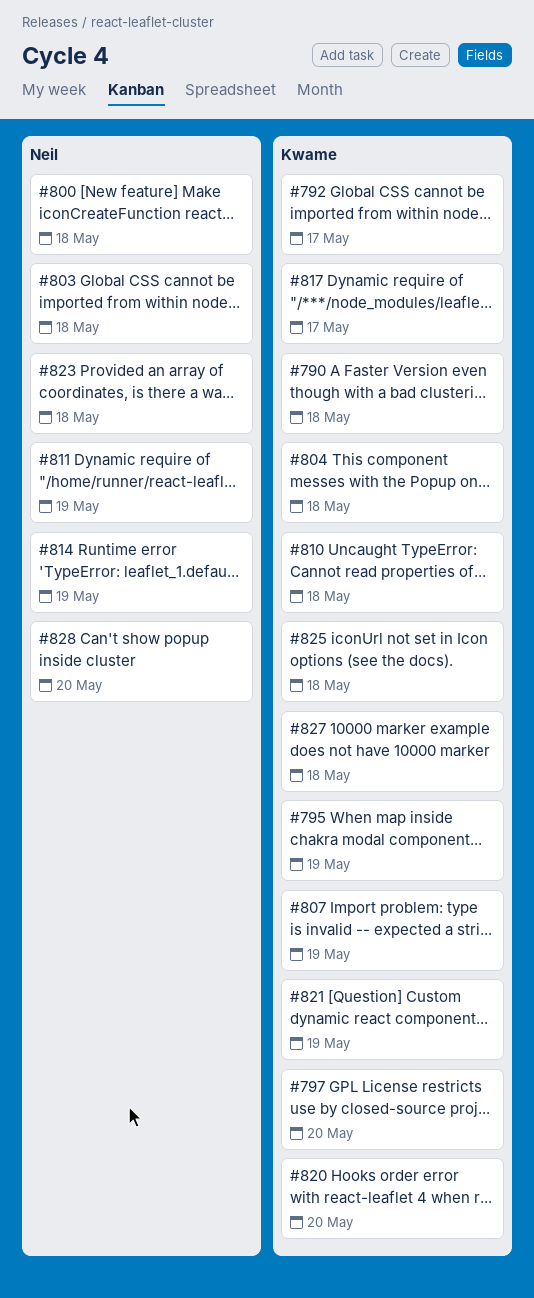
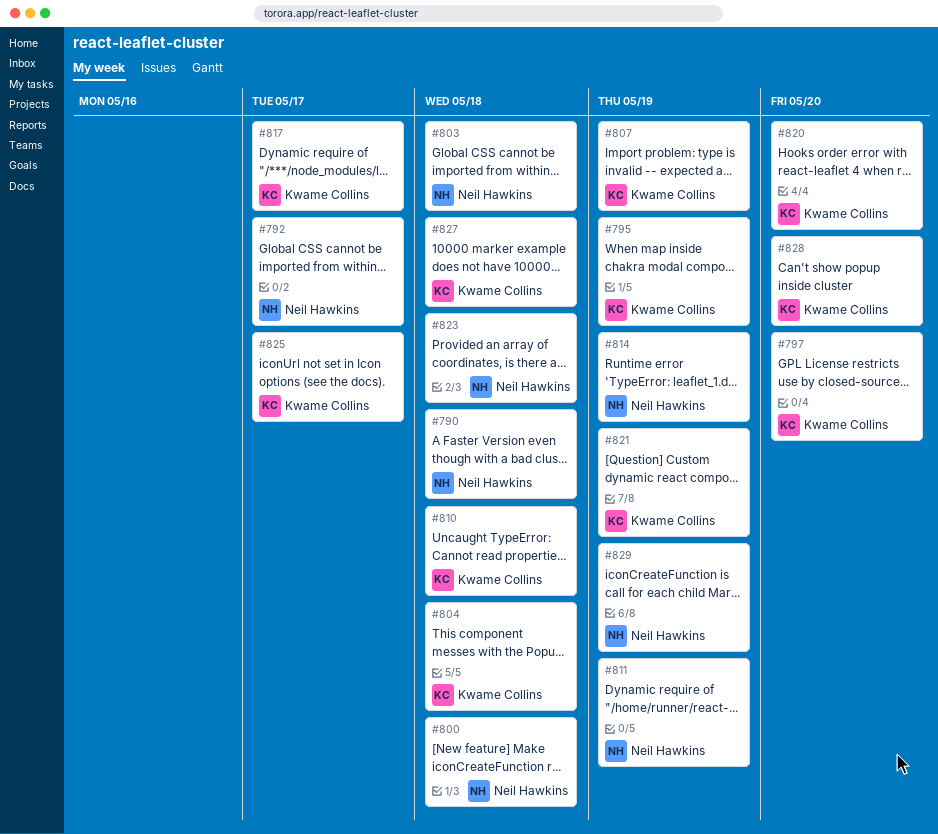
#790, owner: Kwame Collins -> Neil Hawkins
#792, owner: Kwame Collins -> Neil Hawkins
#825, due: May 18 -> May 17
#828, owner: Neil Hawkins -> Kwame Collins
#829: none -> present

